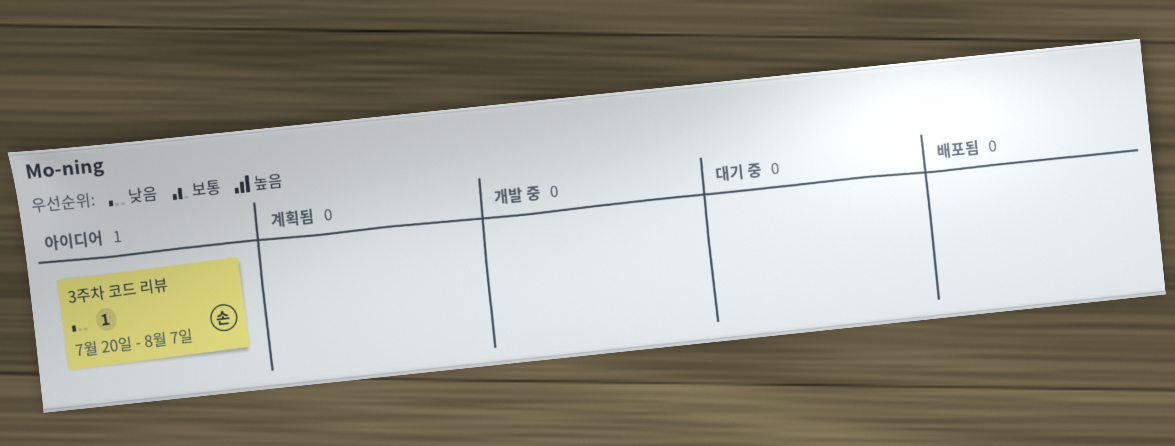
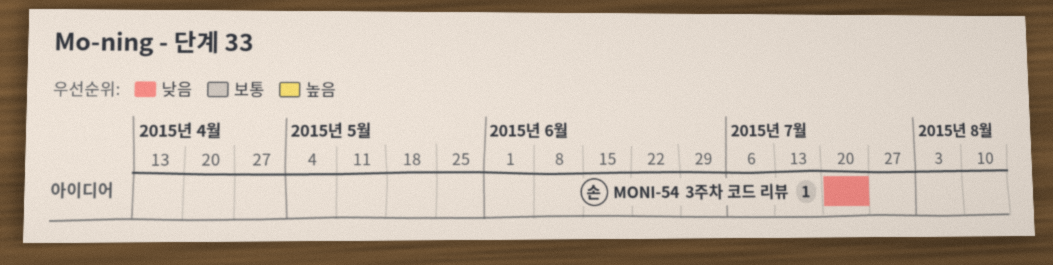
3주차 코드 리뷰, due: Aug 7 -> Jul 24

